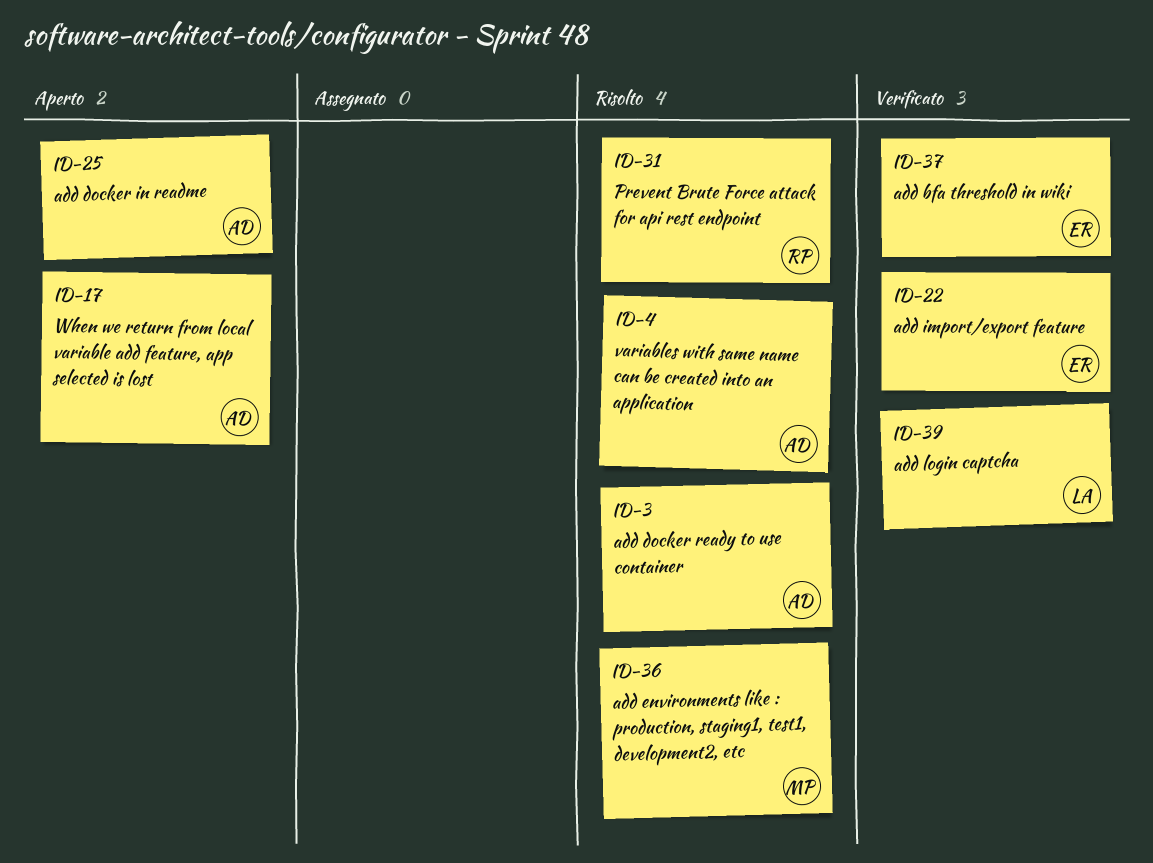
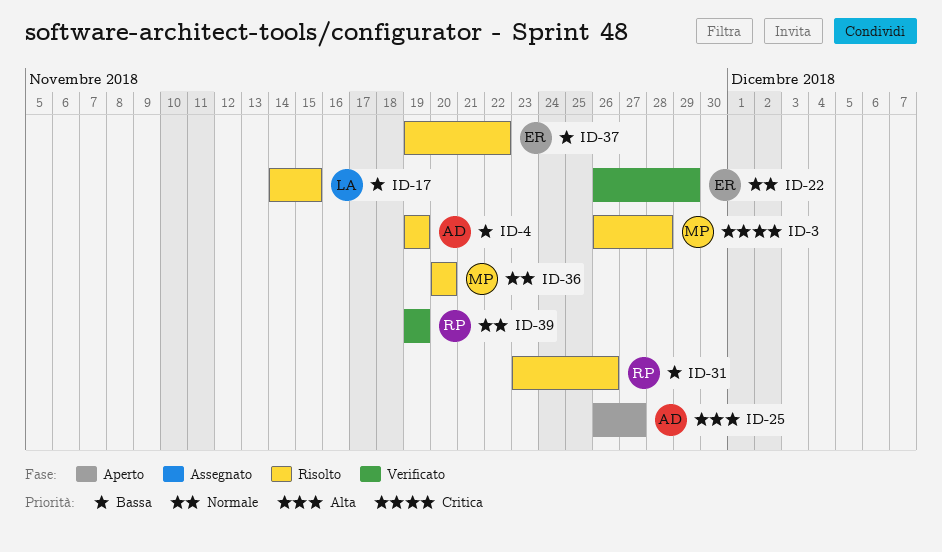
ID-3, owner: AD -> MP
ID-17, status: Aperto -> Risolto
ID-17, owner: AD -> LA
ID-37, status: Verificato -> Risolto
ID-39, owner: LA -> RP

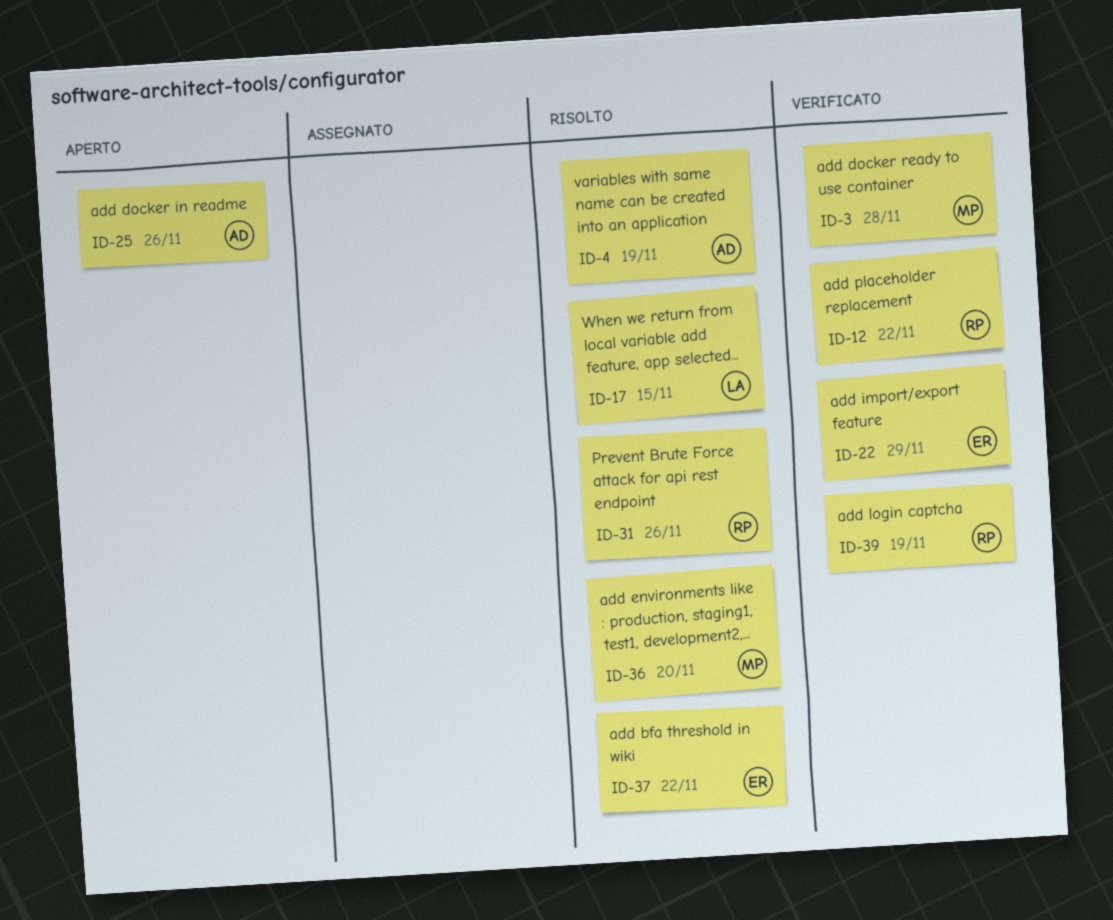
ID-3, status: Risolto -> Verificato
ID-12: none -> present
ID-25, due: Nov 27 -> Nov 26

